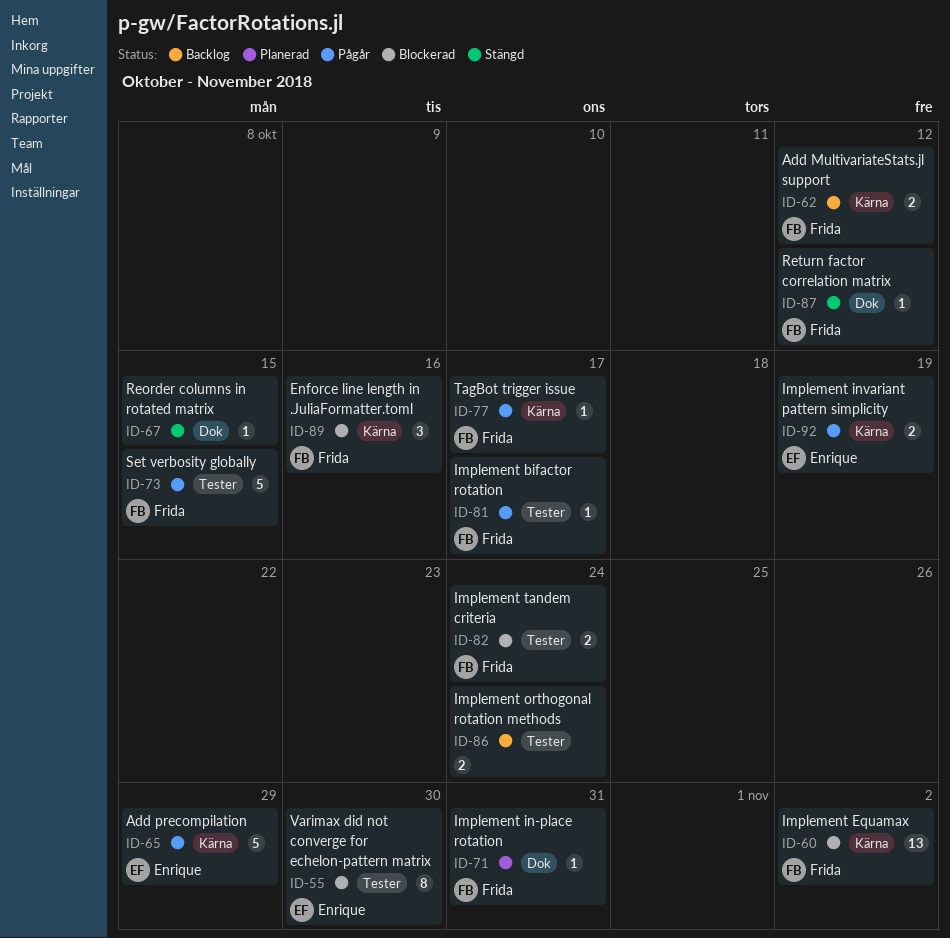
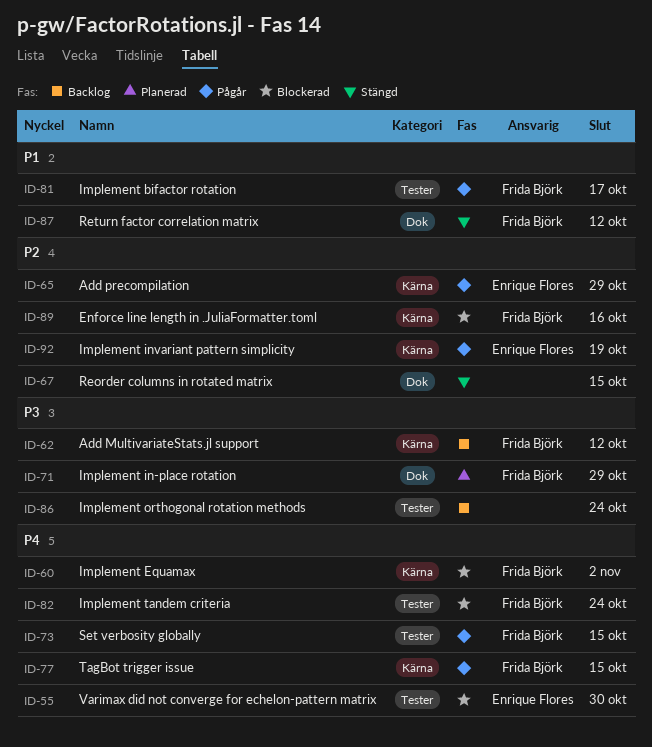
ID-71, due: Oct 31 -> Oct 29
ID-77, due: Oct 17 -> Oct 15

